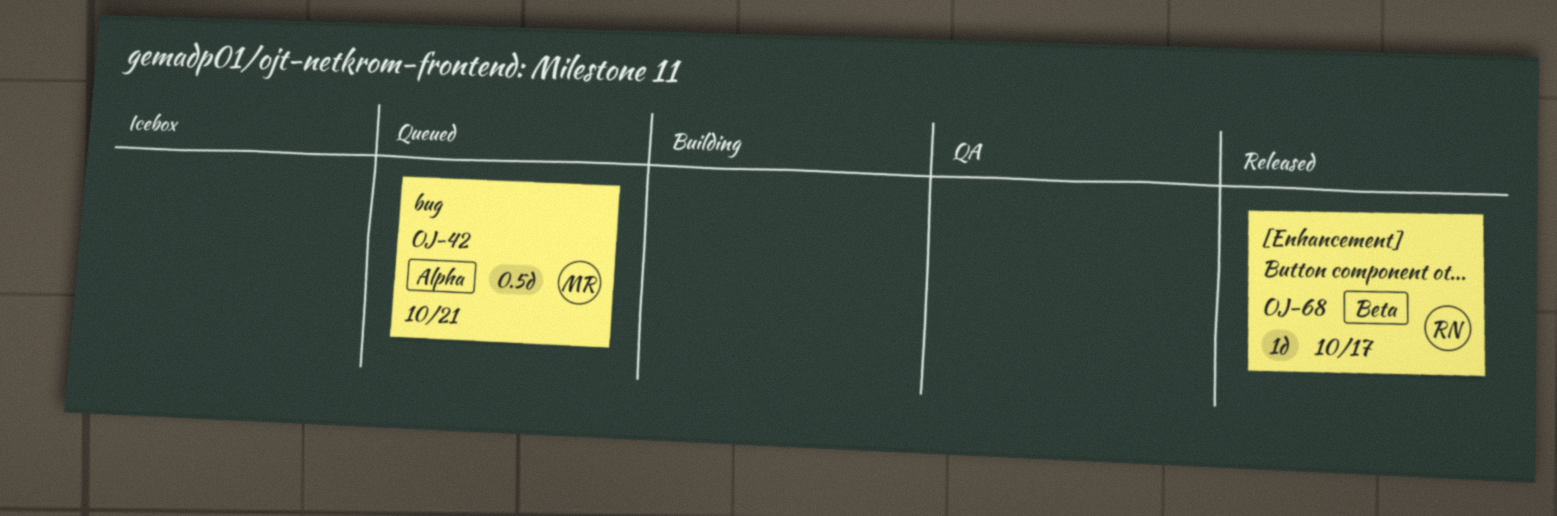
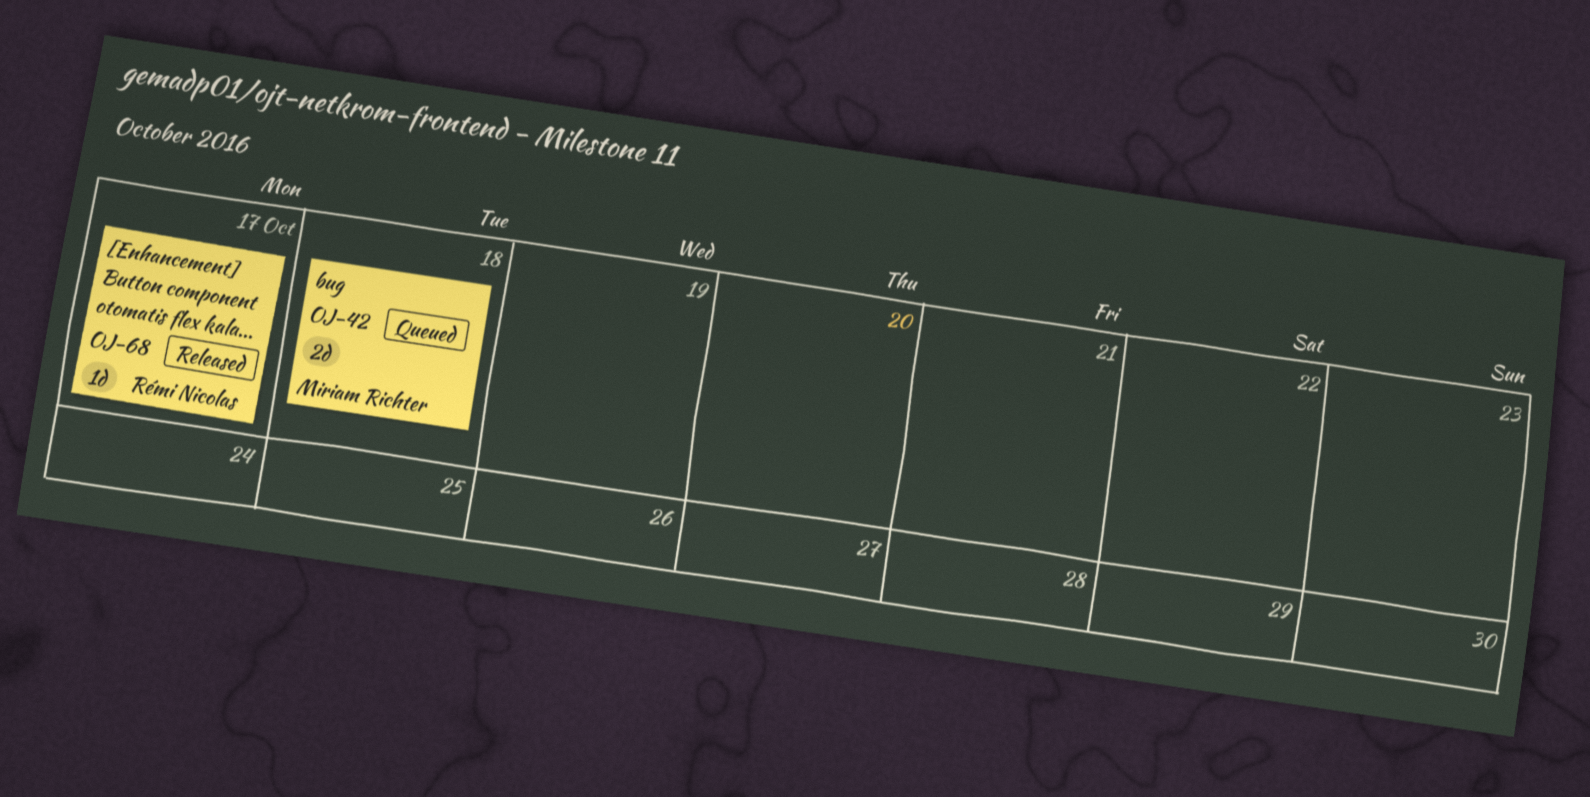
OJ-42, estimate: 0.5d -> 2d
OJ-42, due: Oct 21 -> Oct 18

